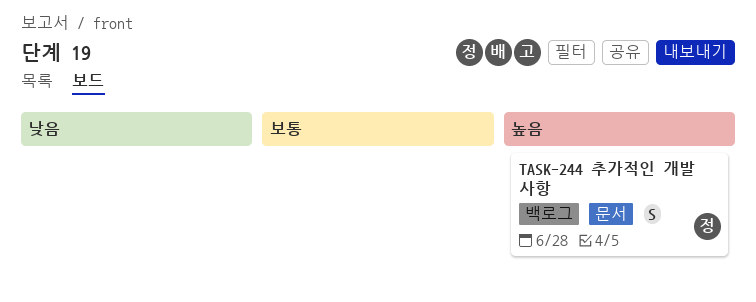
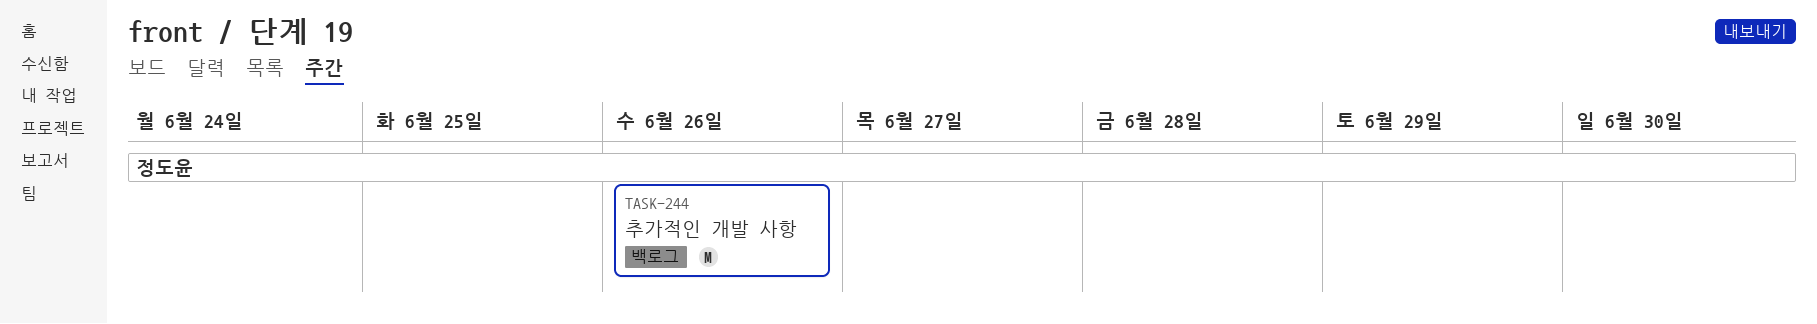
TASK-244, estimate: S -> M
TASK-244, due: Jun 28 -> Jun 26

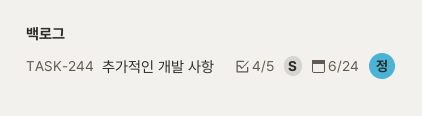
TASK-244, estimate: M -> S
TASK-244, due: Jun 26 -> Jun 24

